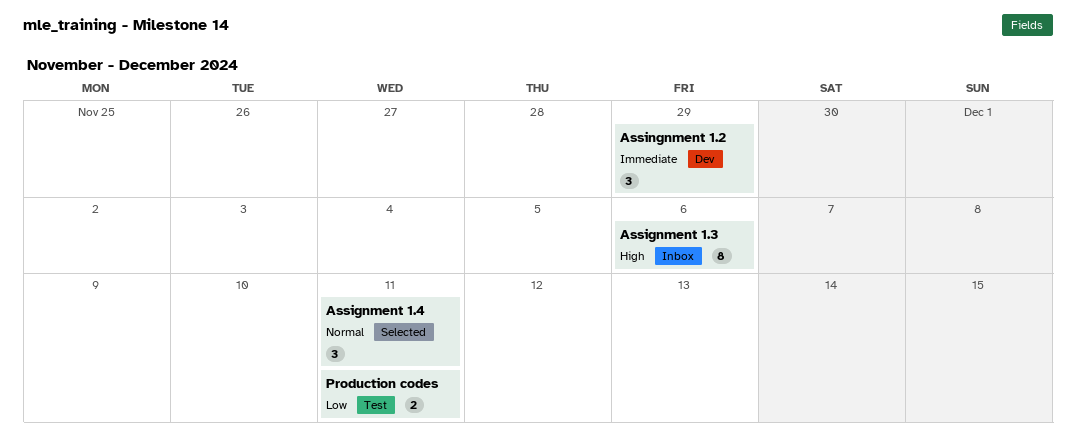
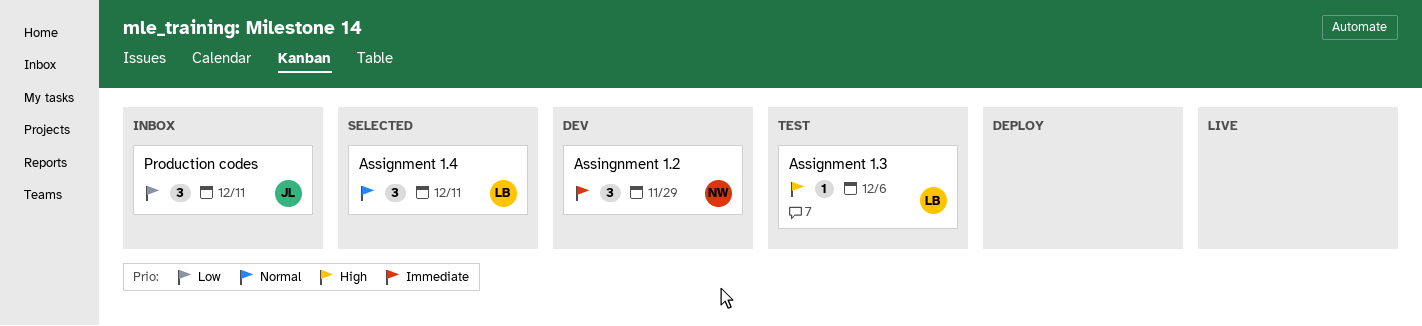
Assignment 1.3, status: Inbox -> Test
Assignment 1.3, estimate: 8 -> 1
Production codes, status: Test -> Inbox
Production codes, estimate: 2 -> 3

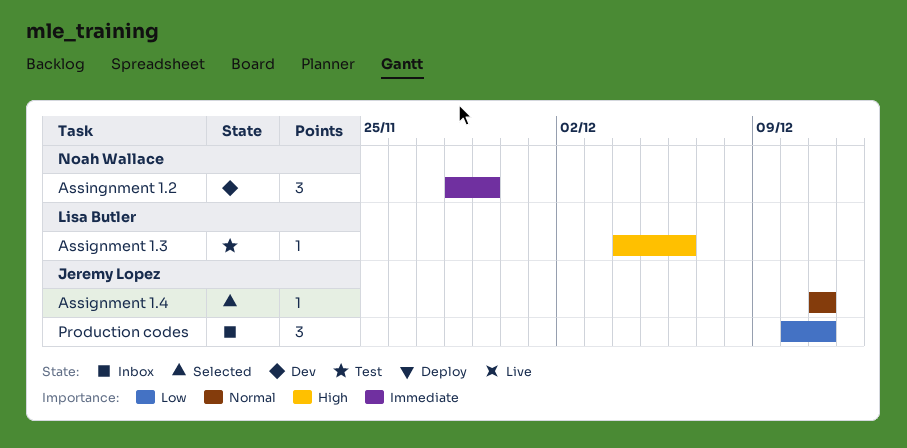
Assignment 1.4, owner: Lisa Butler -> Jeremy Lopez
Assignment 1.4, estimate: 3 -> 1

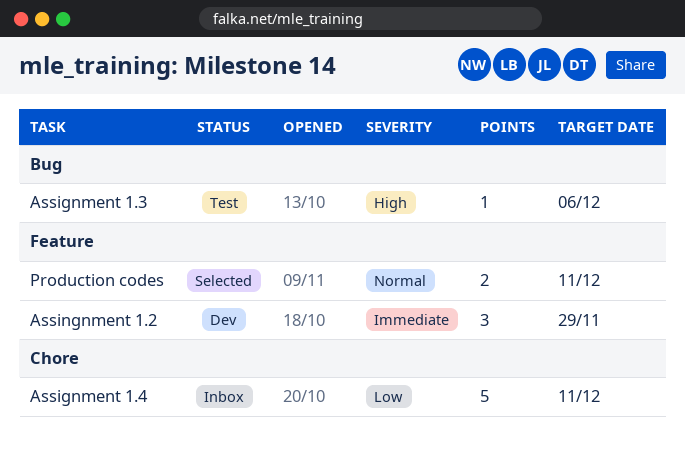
Assignment 1.4, status: Selected -> Inbox
Assignment 1.4, priority: Normal -> Low
Assignment 1.4, estimate: 1 -> 5
Production codes, status: Inbox -> Selected
Production codes, priority: Low -> Normal
Production codes, estimate: 3 -> 2

